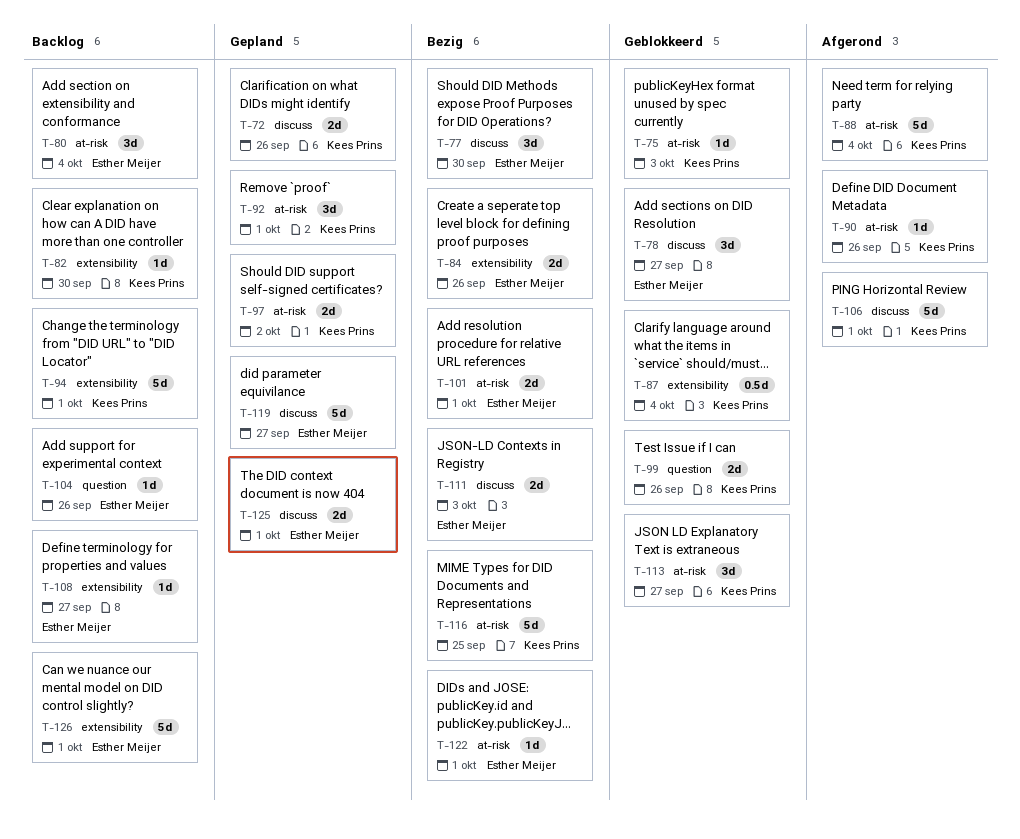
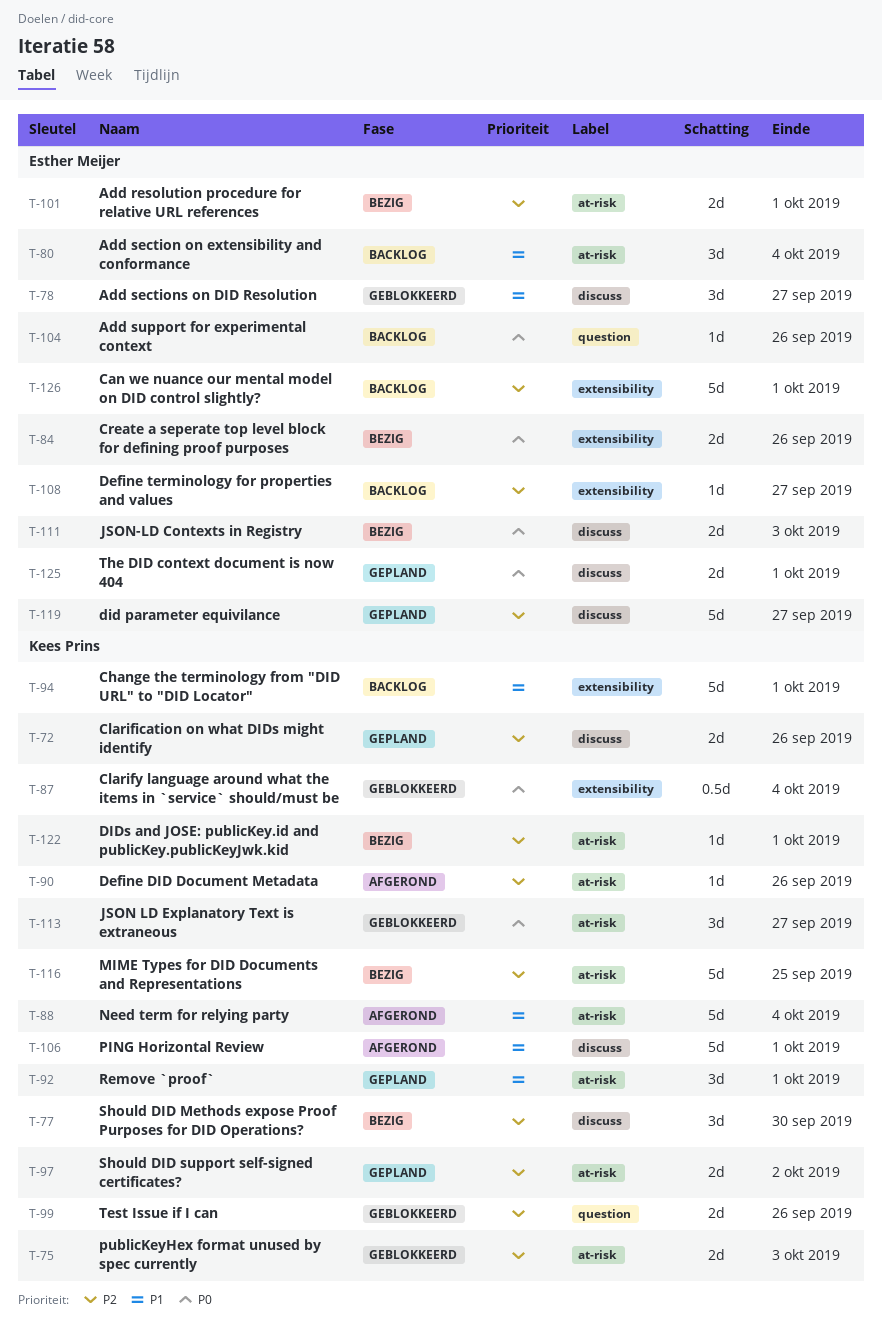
T-75, estimate: 1d -> 2d
T-77, owner: Esther Meijer -> Kees Prins
T-82: present -> none
T-122, owner: Esther Meijer -> Kees Prins

